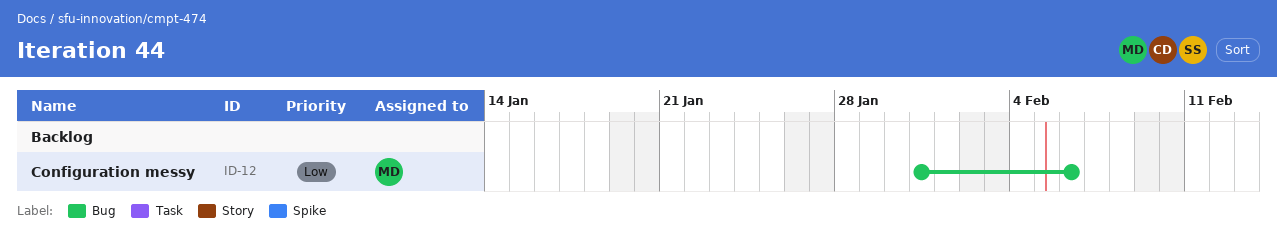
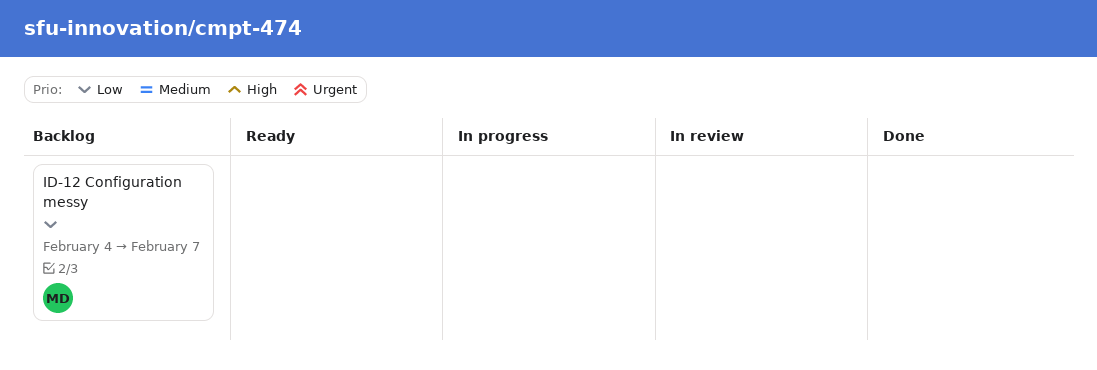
ID-12, start: Jan 31 -> Feb 4
ID-12, due: Feb 6 -> Feb 7

